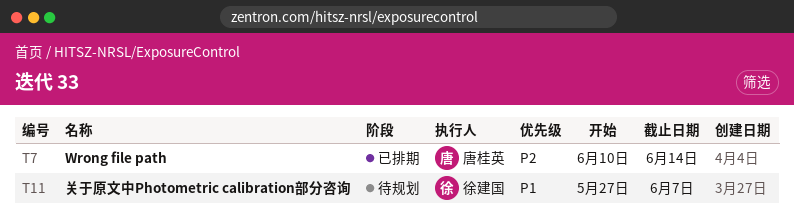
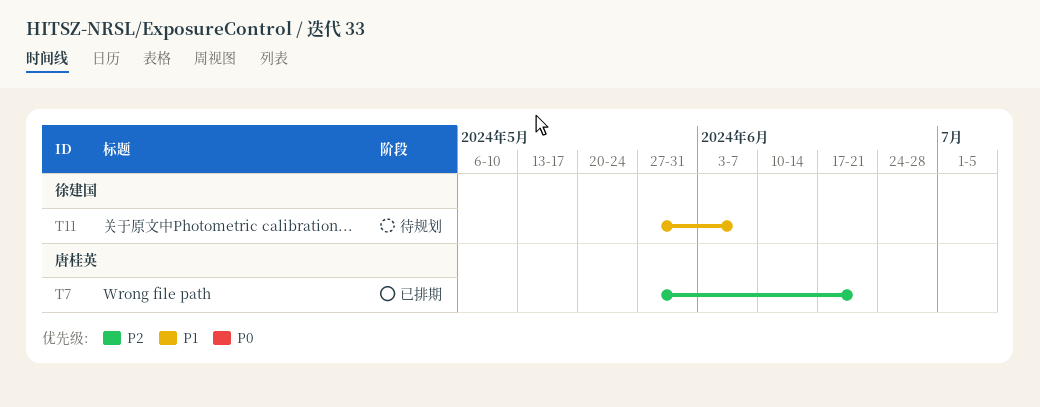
T7, start: Jun 10 -> May 27
T7, due: Jun 14 -> Jun 21

